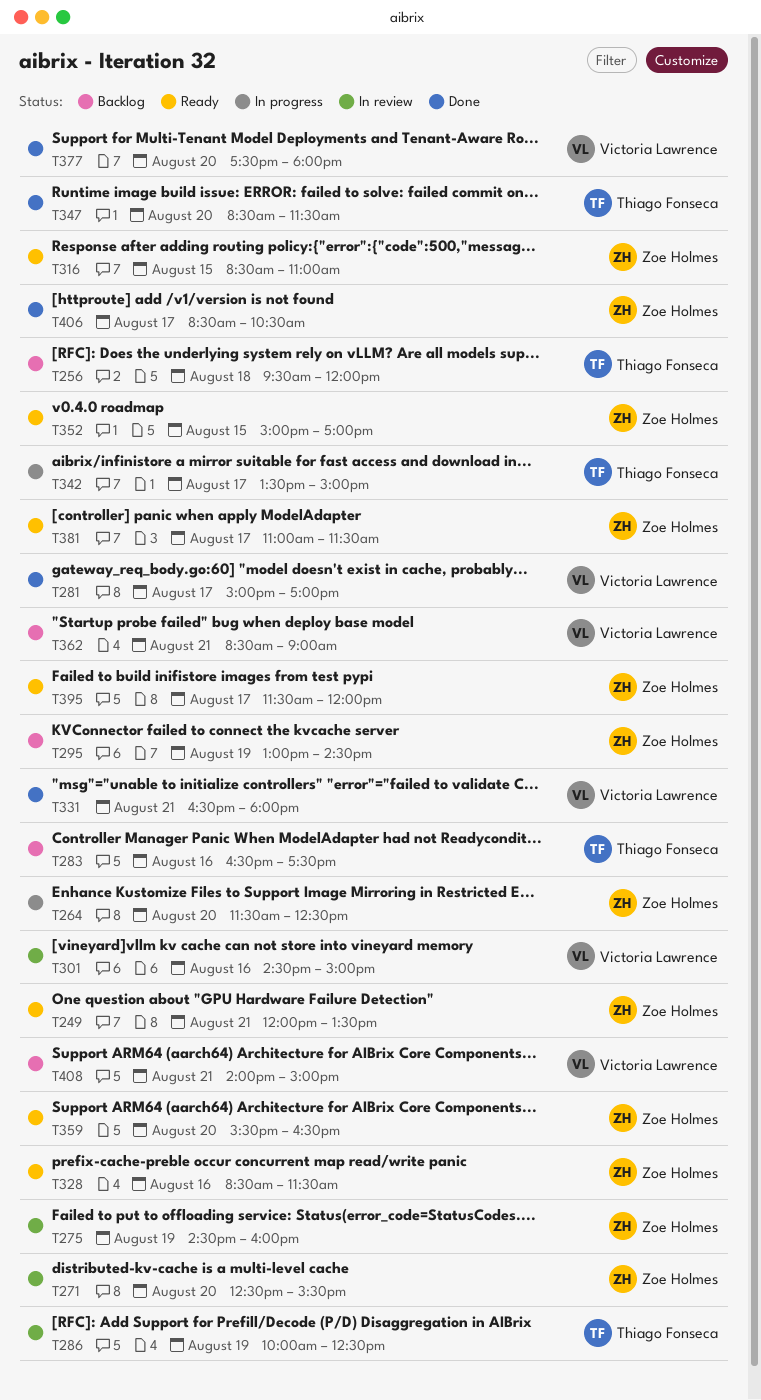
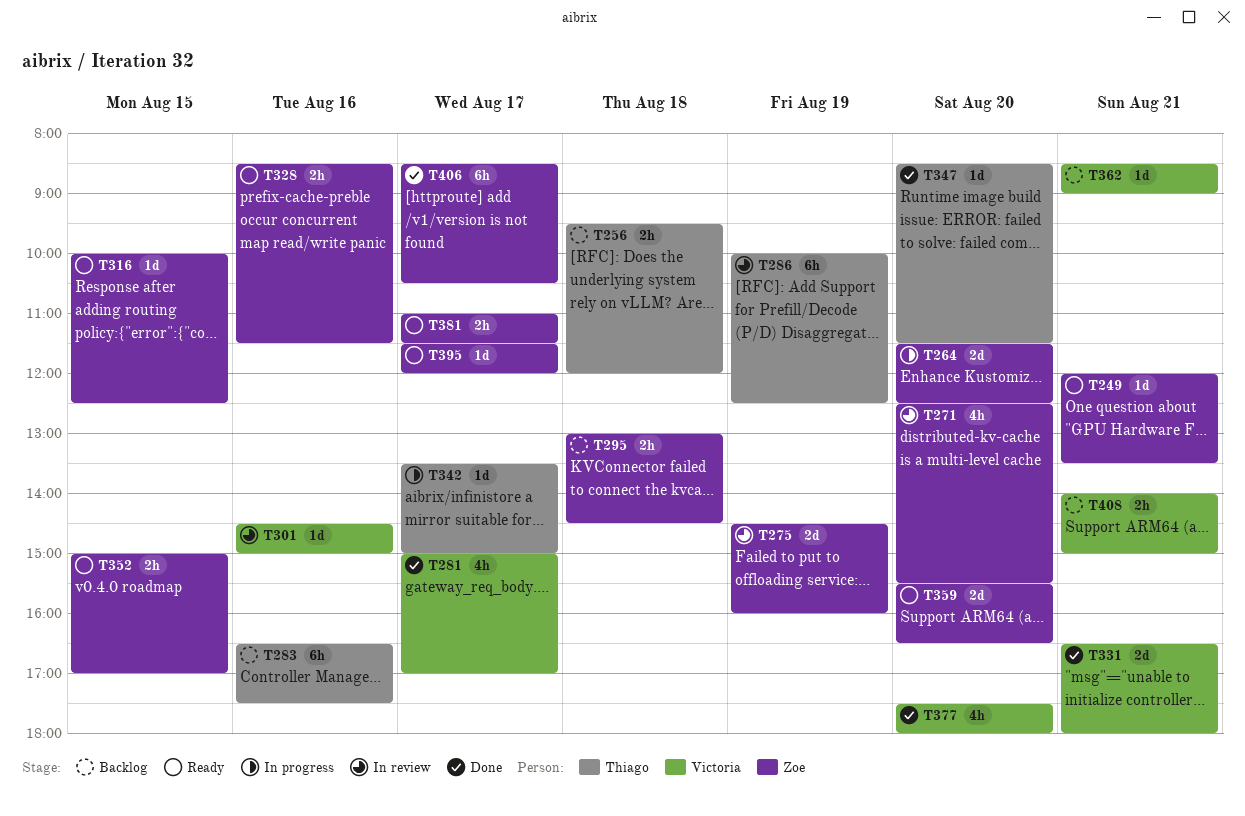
T295, day: Aug 19 -> Aug 18
T316, begins: 08:30 -> 10:00
T316, ends: 11:00 -> 12:30

